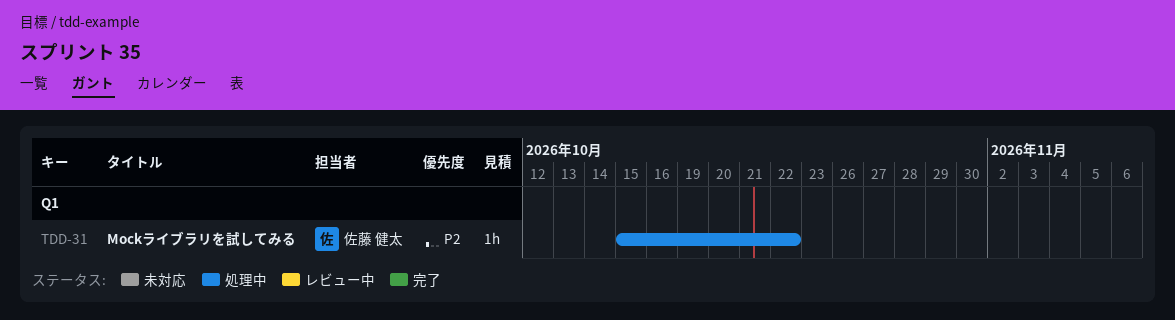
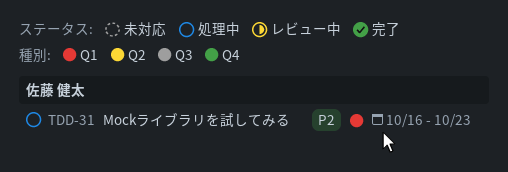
TDD-31, start: Oct 15 -> Oct 16
TDD-31, due: Oct 22 -> Oct 23

